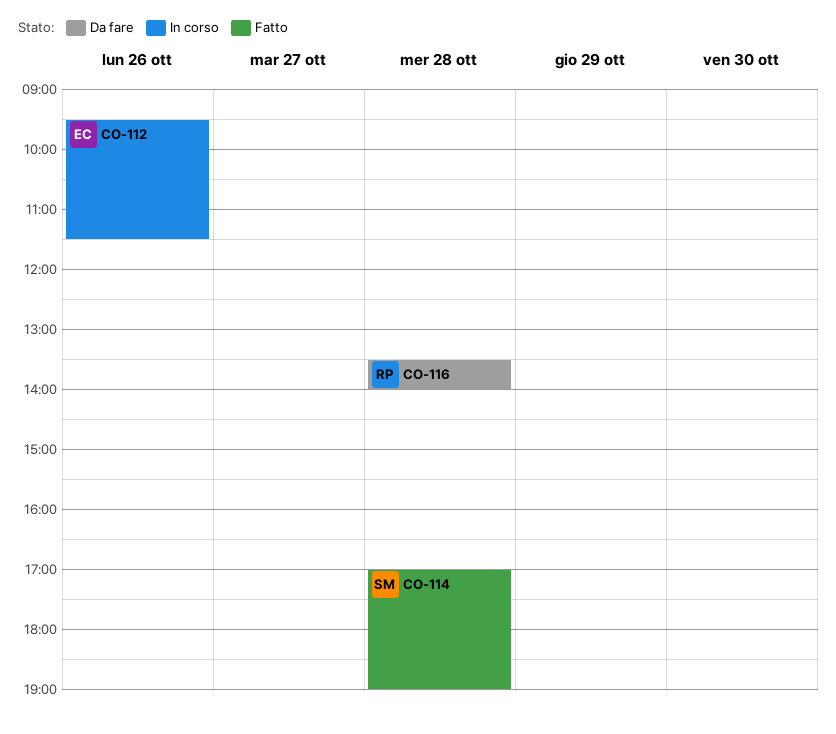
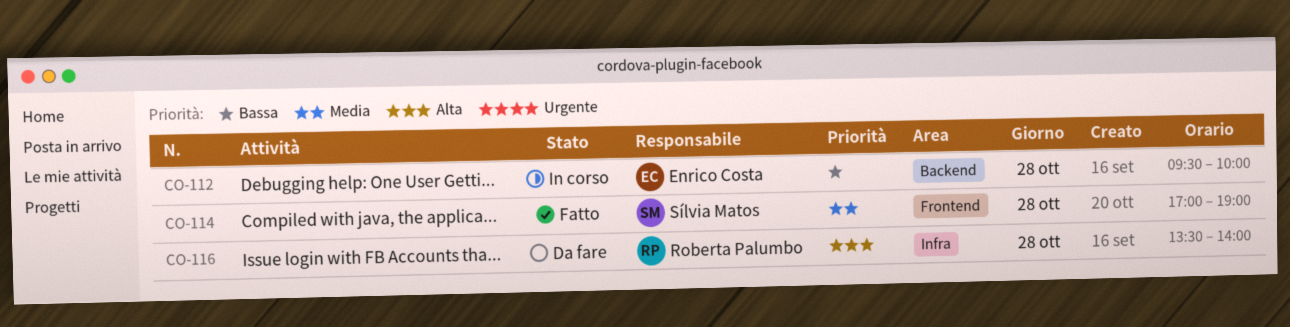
CO-112, day: Oct 26 -> Oct 28
CO-112, ends: 11:30 -> 10:00

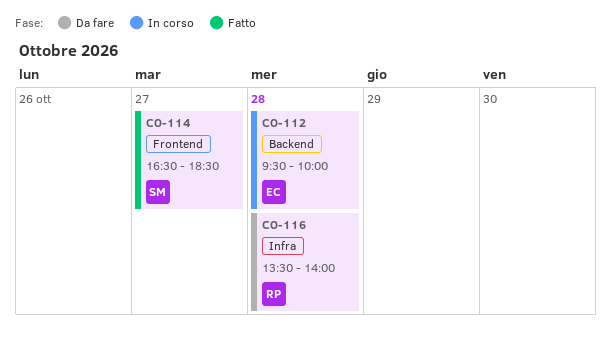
CO-114, day: Oct 28 -> Oct 27
CO-114, begins: 17:00 -> 16:30
CO-114, ends: 19:00 -> 18:30

